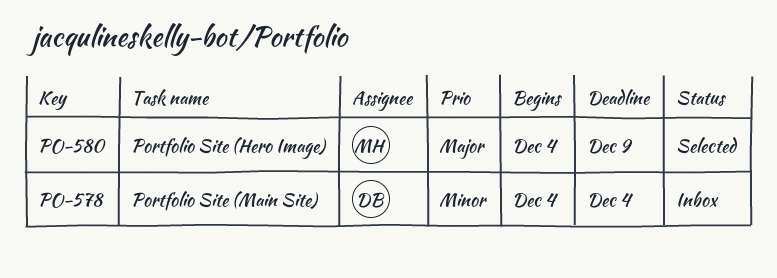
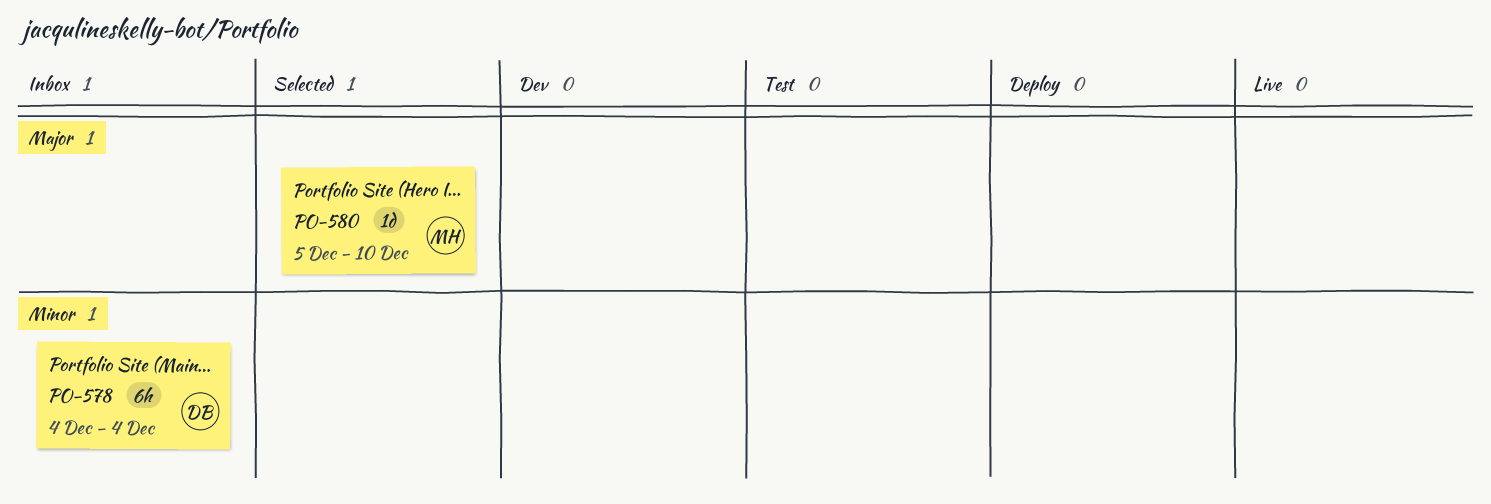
PO-580, start: Dec 4 -> Dec 5
PO-580, due: Dec 9 -> Dec 10

